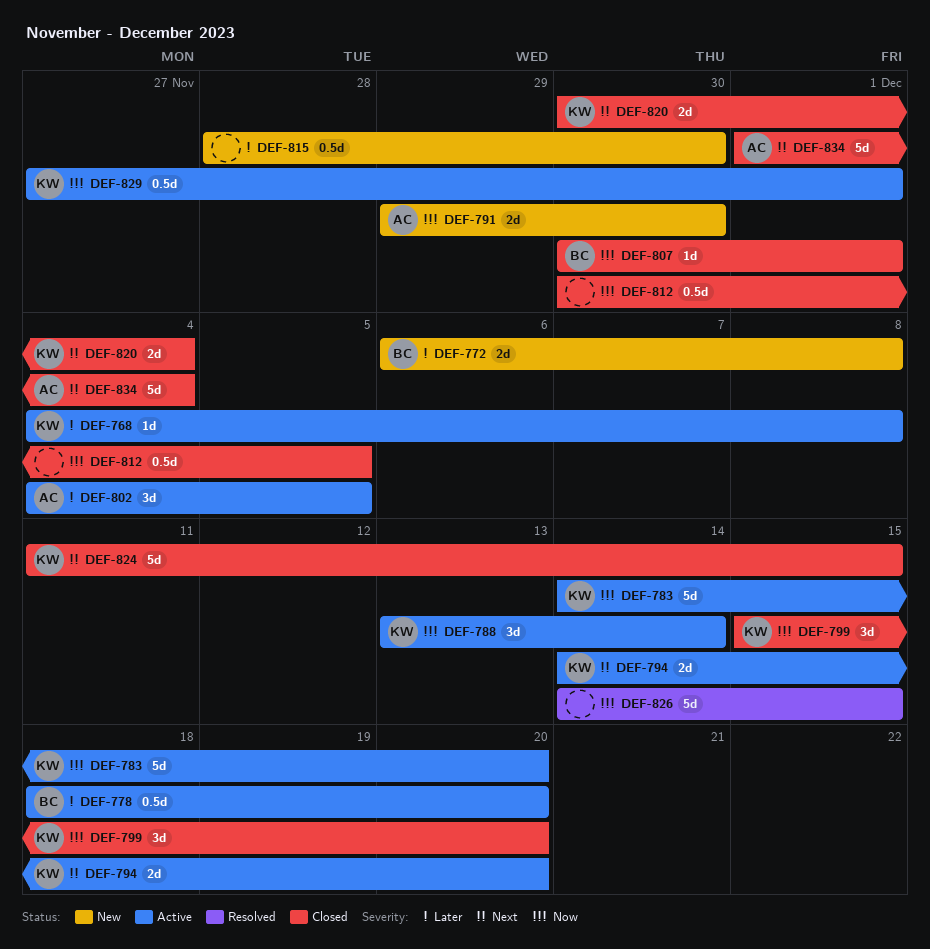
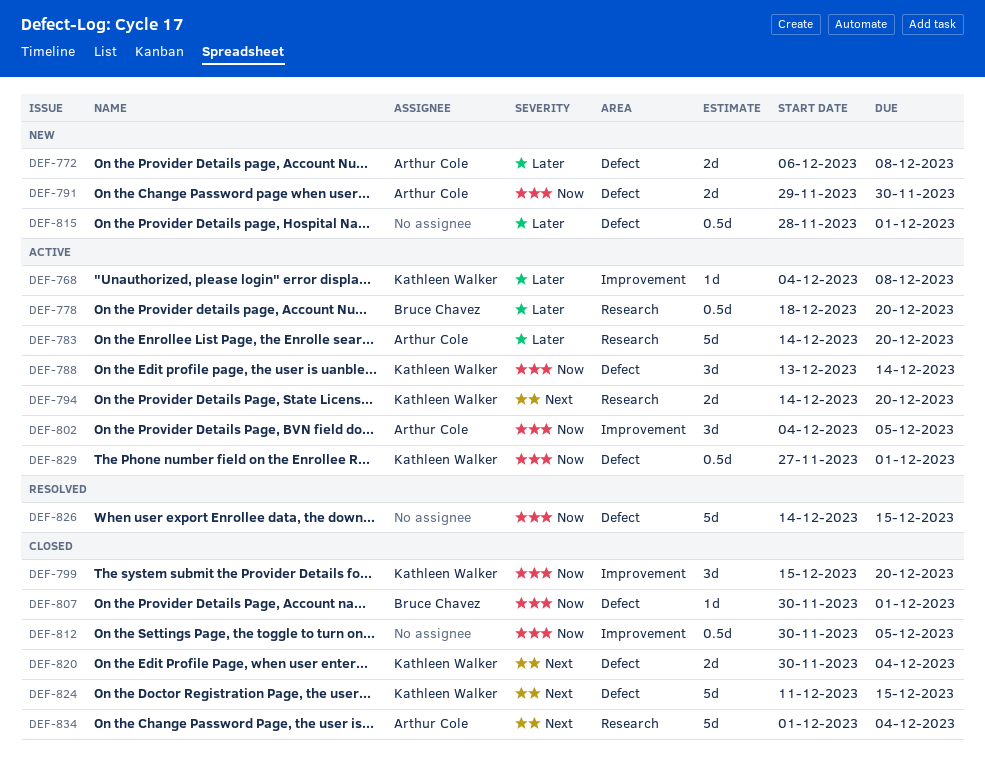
DEF-772, owner: Bruce Chavez -> Arthur Cole
DEF-783, owner: Kathleen Walker -> Arthur Cole
DEF-783, priority: Now -> Later
DEF-802, priority: Later -> Now
DEF-815, due: Nov 30 -> Dec 1

